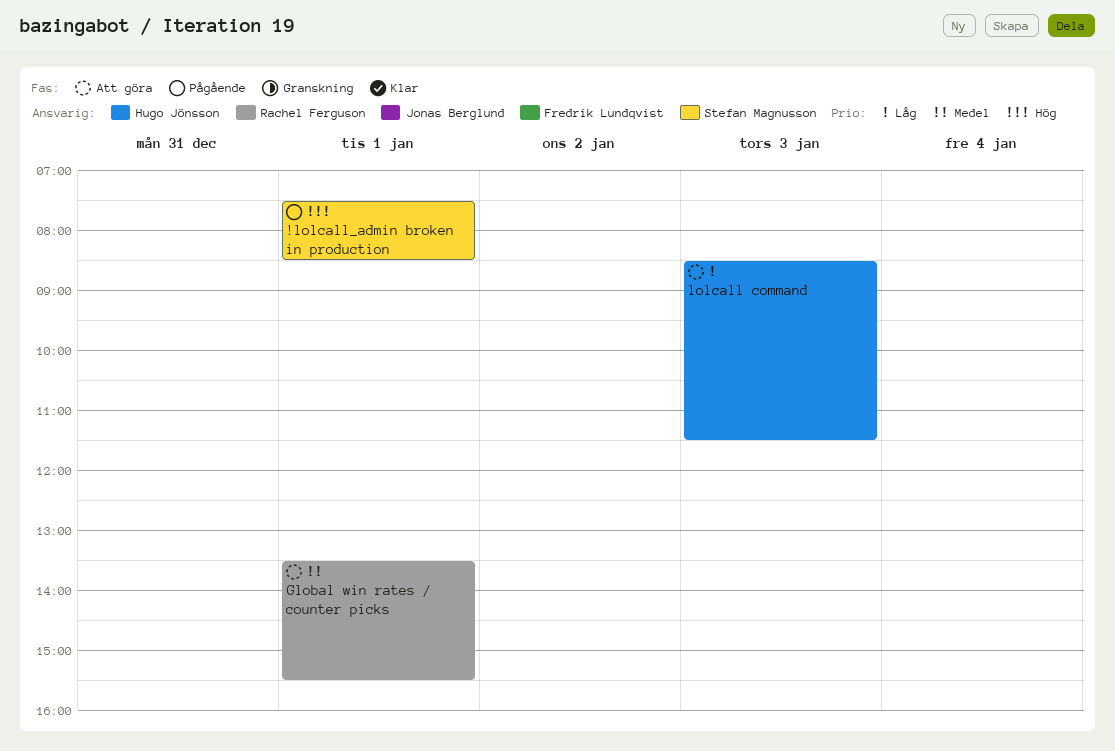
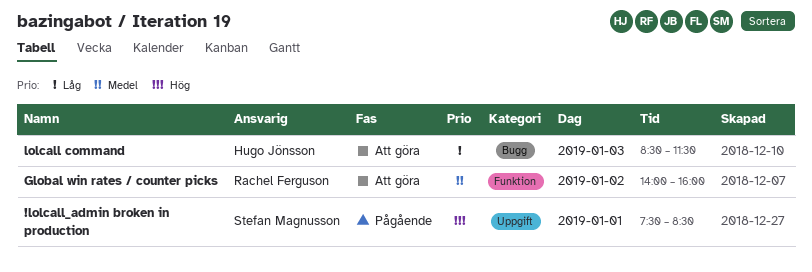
Global win rates / counter picks, day: Jan 1 -> Jan 2
Global win rates / counter picks, begins: 13:30 -> 14:00
Global win rates / counter picks, ends: 15:30 -> 16:00

